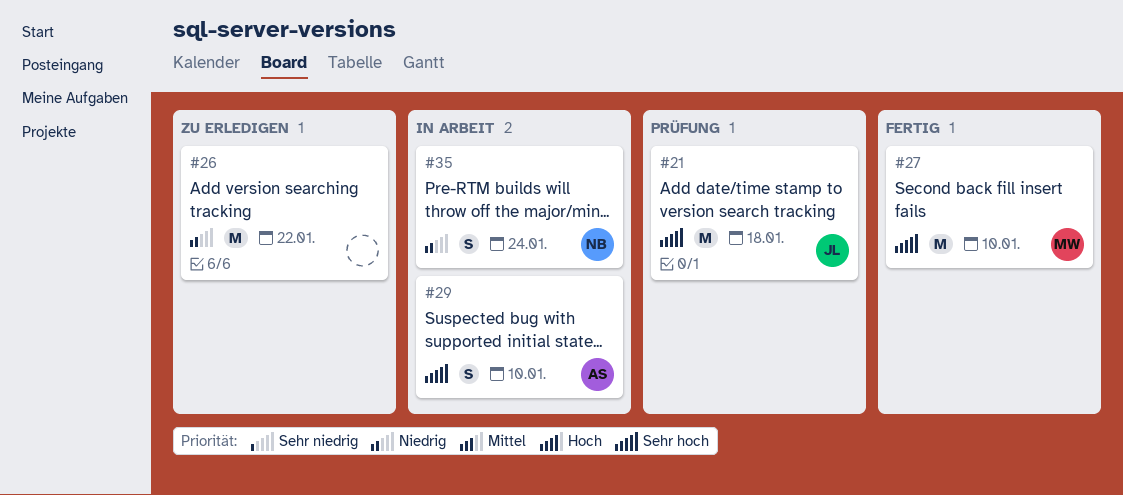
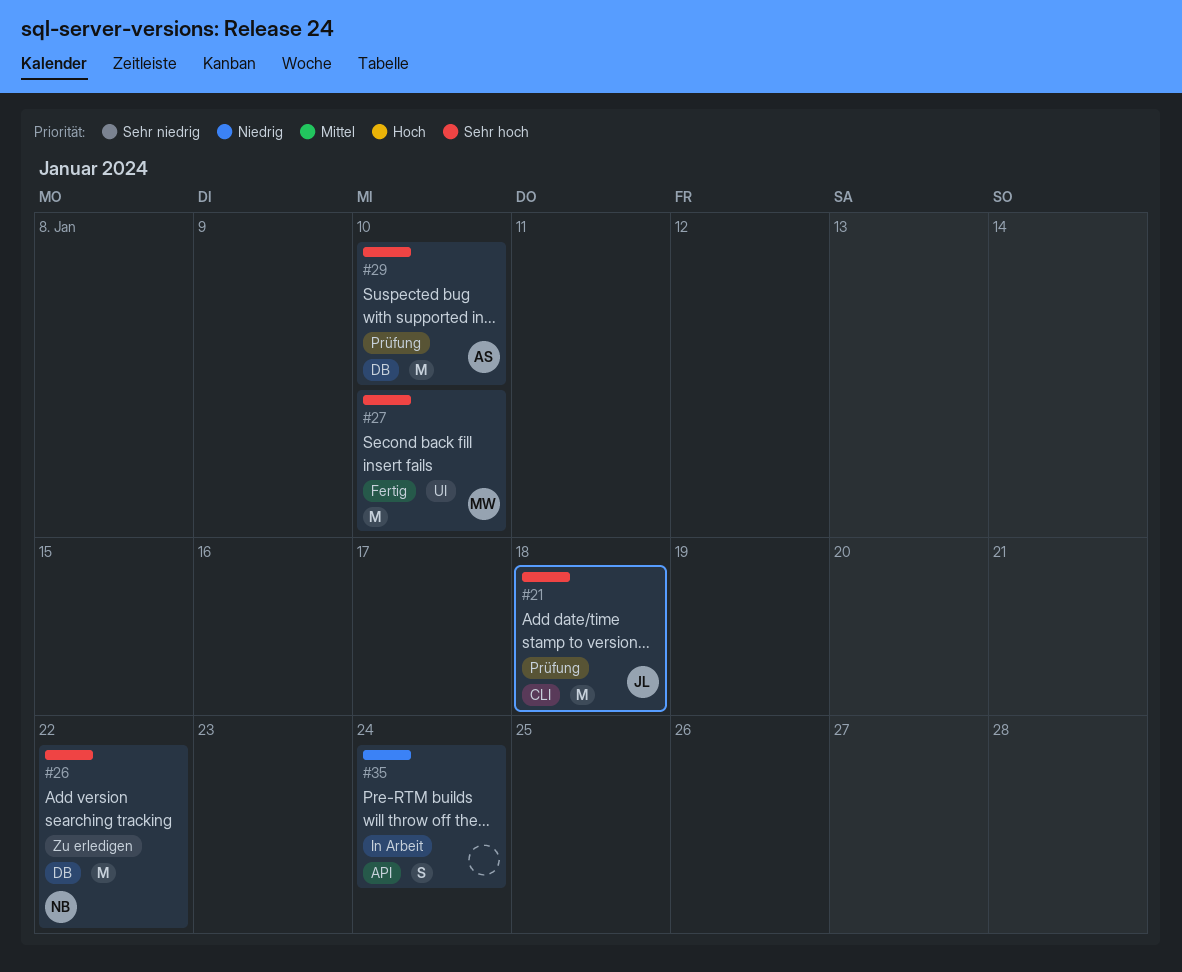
#26, owner: none -> NB
#26, priority: Niedrig -> Sehr hoch
#29, status: In Arbeit -> Prüfung
#29, estimate: S -> M
#35, owner: NB -> none

